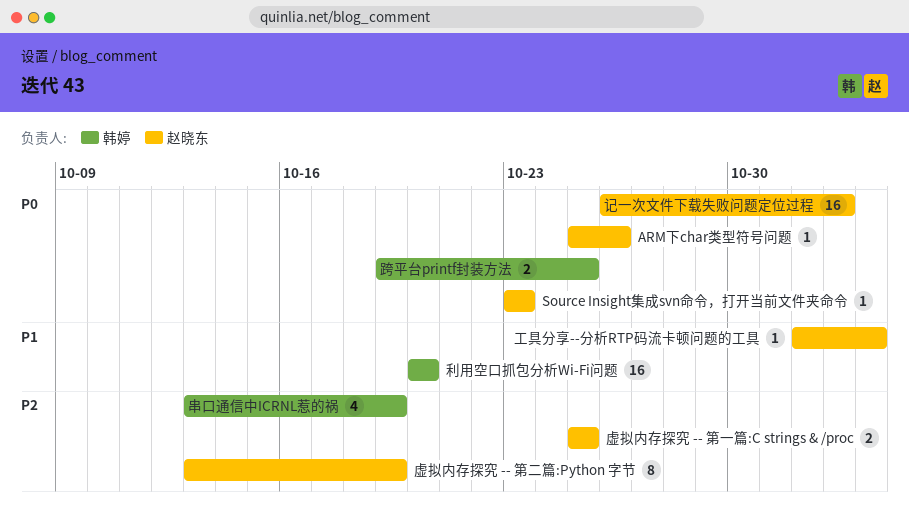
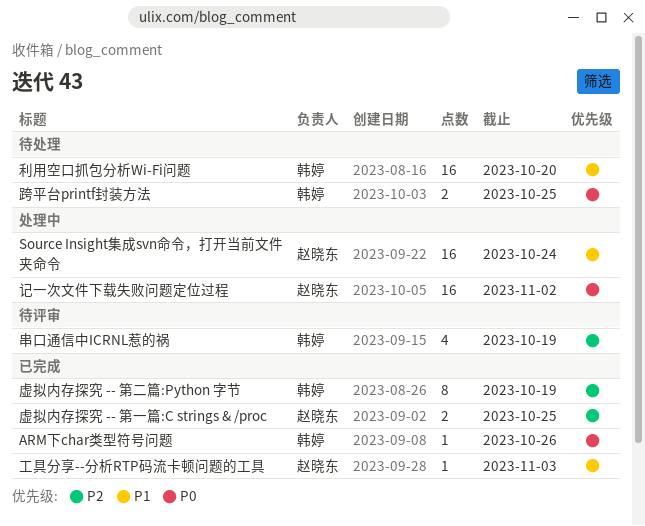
ARM下char类型符号问题, owner: 赵晓东 -> 韩婷
Source Insight集成svn命令，打开当前文件夹命令, priority: P0 -> P1
Source Insight集成svn命令，打开当前文件夹命令, estimate: 1 -> 16
Source Insight集成svn命令，打开当前文件夹命令, due: Oct 23 -> Oct 24
虚拟内存探究 -- 第二篇:Python 字节, owner: 赵晓东 -> 韩婷

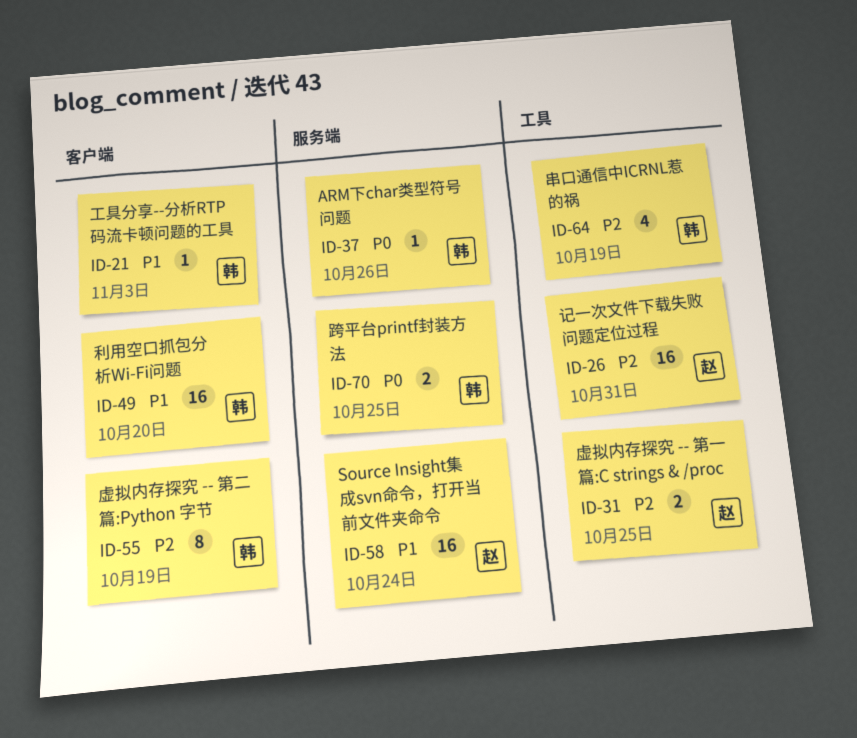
工具分享--分析RTP码流卡顿问题的工具, owner: 赵晓东 -> 韩婷
记一次文件下载失败问题定位过程, priority: P0 -> P2
记一次文件下载失败问题定位过程, due: Nov 2 -> Oct 31

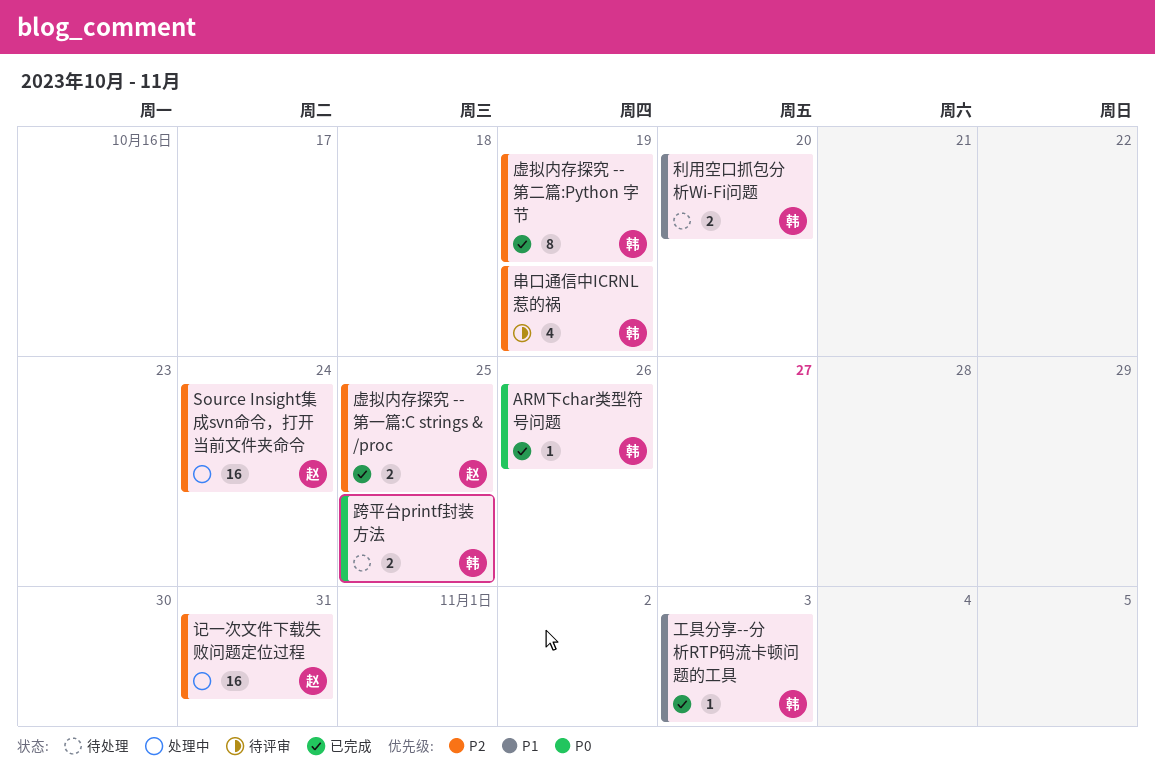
Source Insight集成svn命令，打开当前文件夹命令, priority: P1 -> P2
利用空口抓包分析Wi-Fi问题, estimate: 16 -> 2

